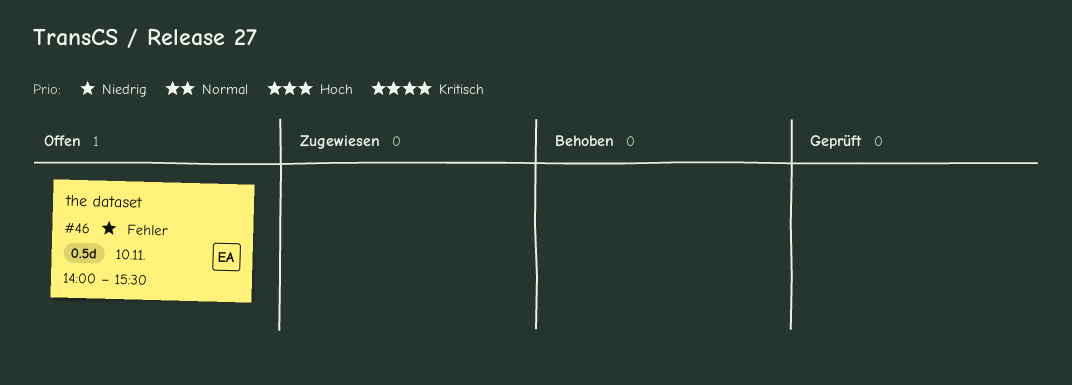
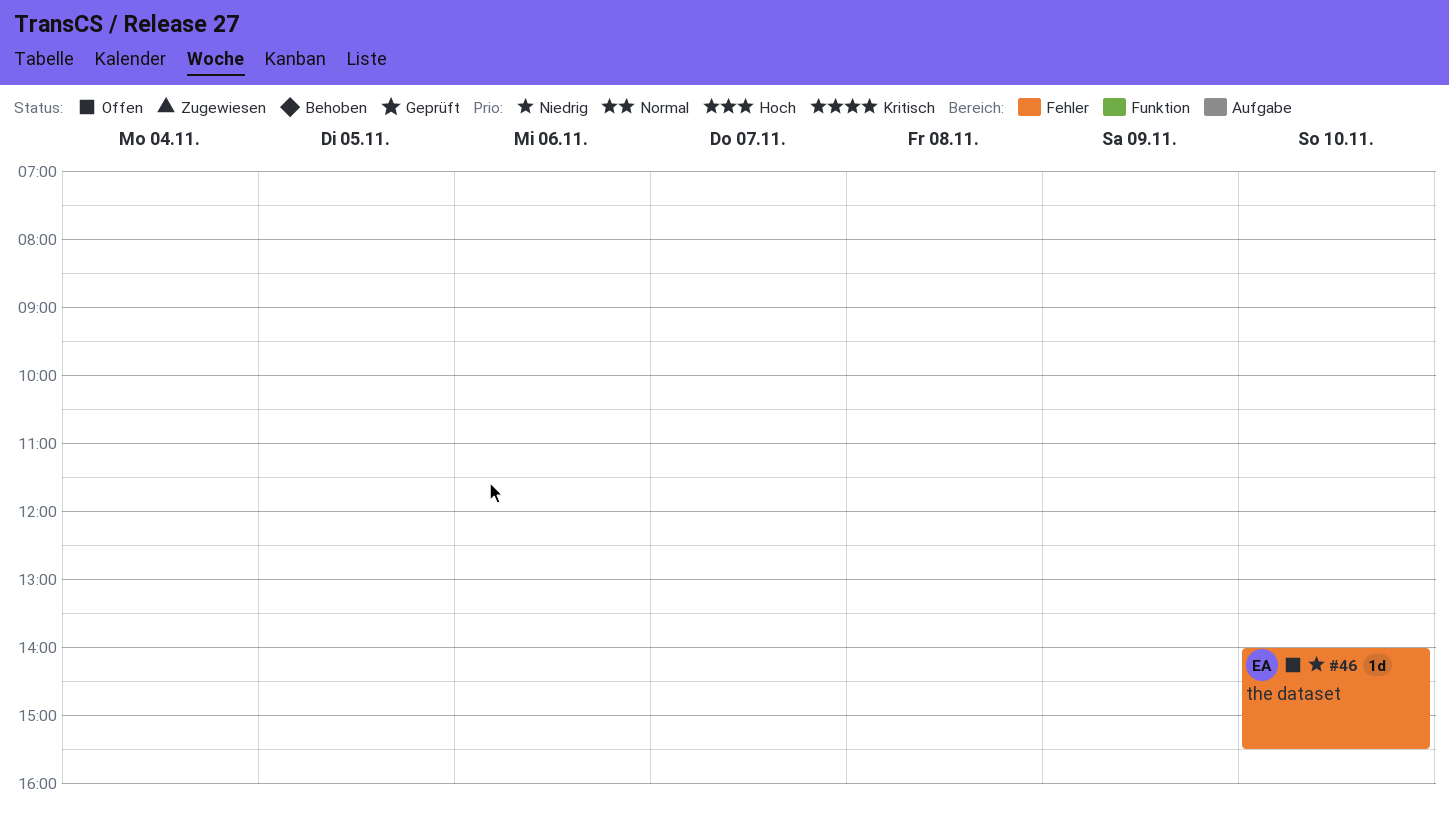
#46, estimate: 0.5d -> 1d

